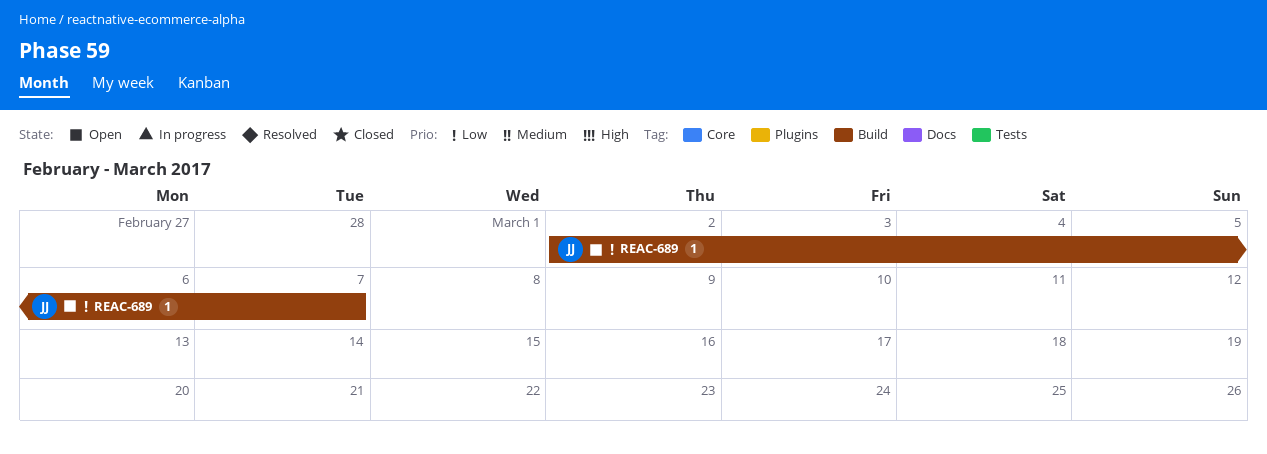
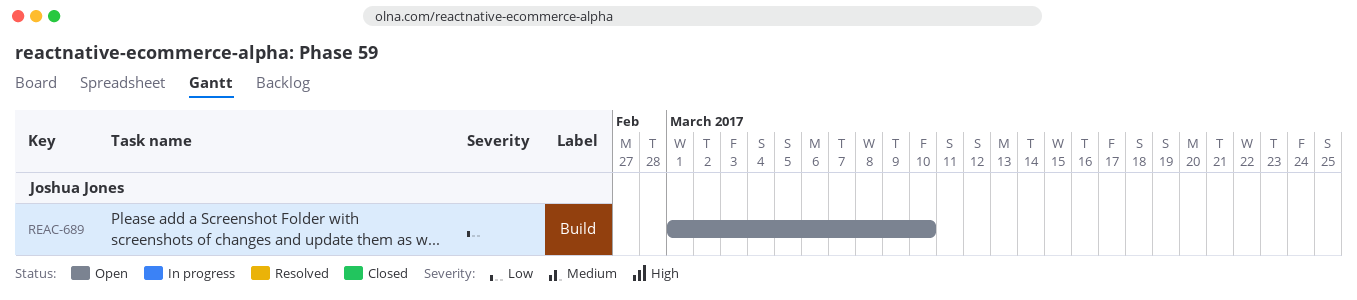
REAC-689, start: Mar 2 -> Mar 1
REAC-689, due: Mar 7 -> Mar 10

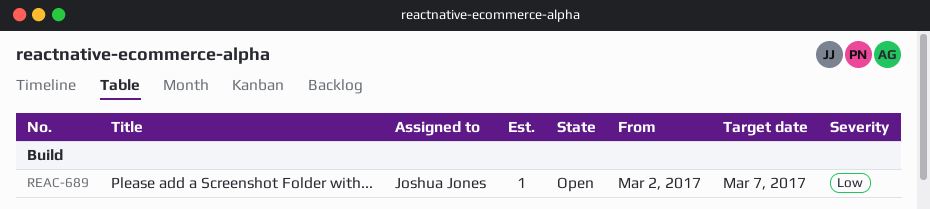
REAC-689, start: Mar 1 -> Mar 2
REAC-689, due: Mar 10 -> Mar 7

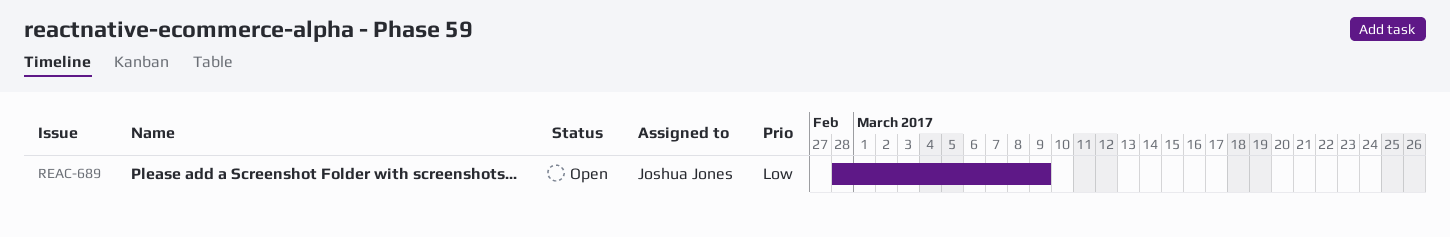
REAC-689, start: Mar 2 -> Feb 28
REAC-689, due: Mar 7 -> Mar 9

